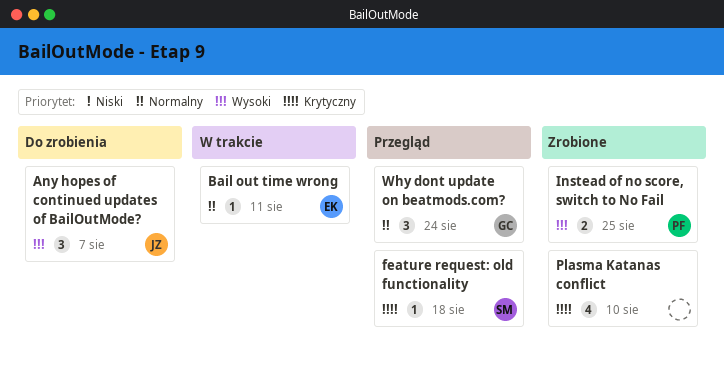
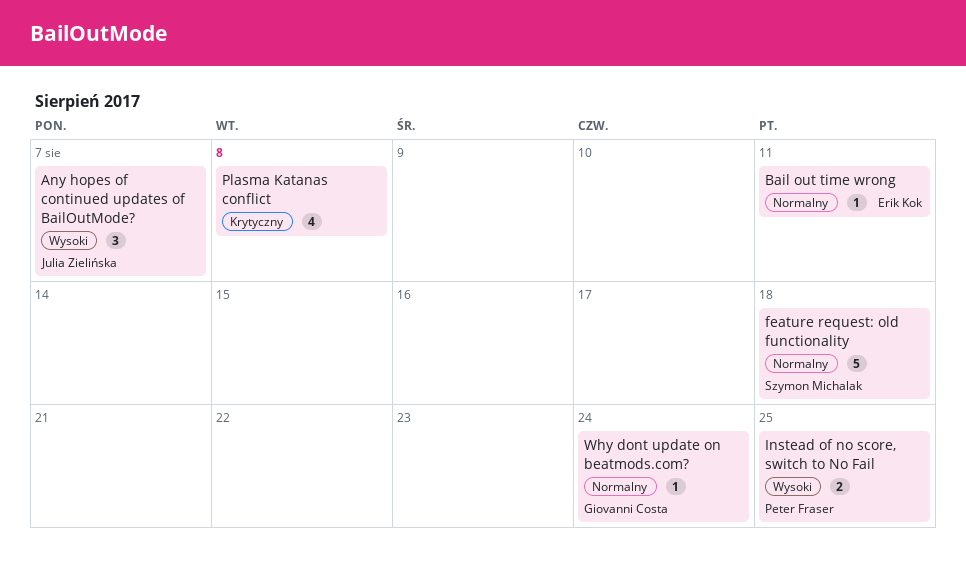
feature request: old functionality, priority: Krytyczny -> Normalny
feature request: old functionality, estimate: 1 -> 5
Plasma Katanas conflict, due: Aug 10 -> Aug 8
Why dont update on beatmods.com?, estimate: 3 -> 1

